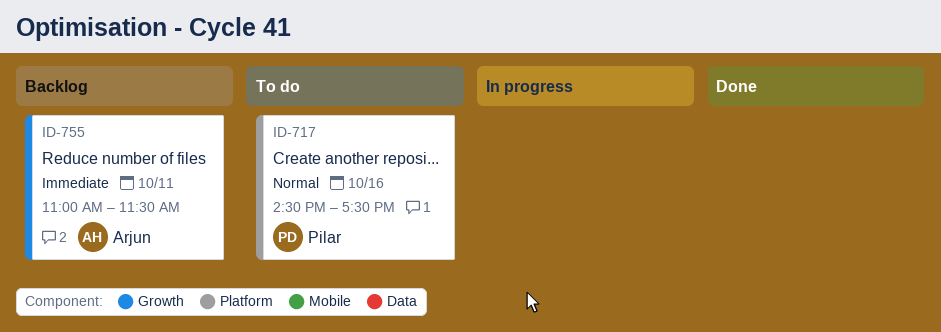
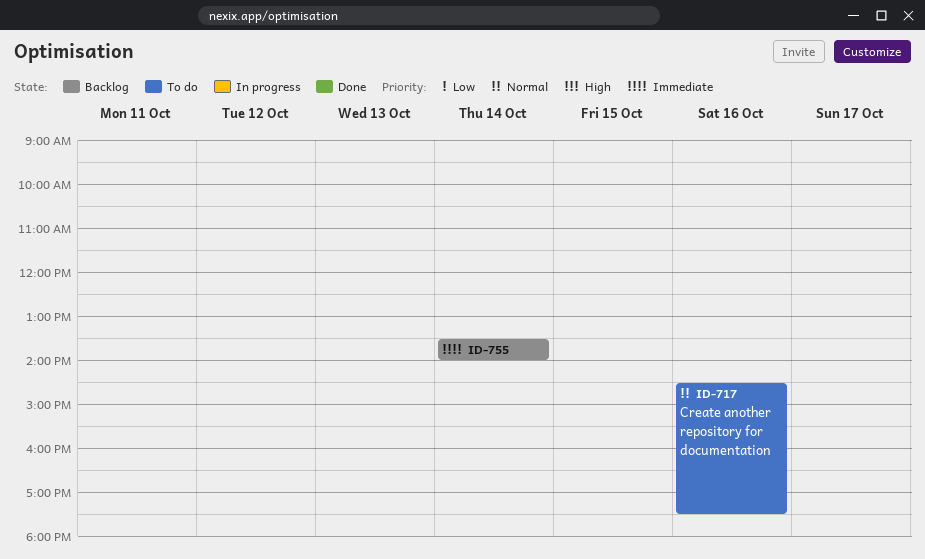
ID-755, day: Oct 11 -> Oct 14
ID-755, begins: 11:00 -> 13:30
ID-755, ends: 11:30 -> 14:00

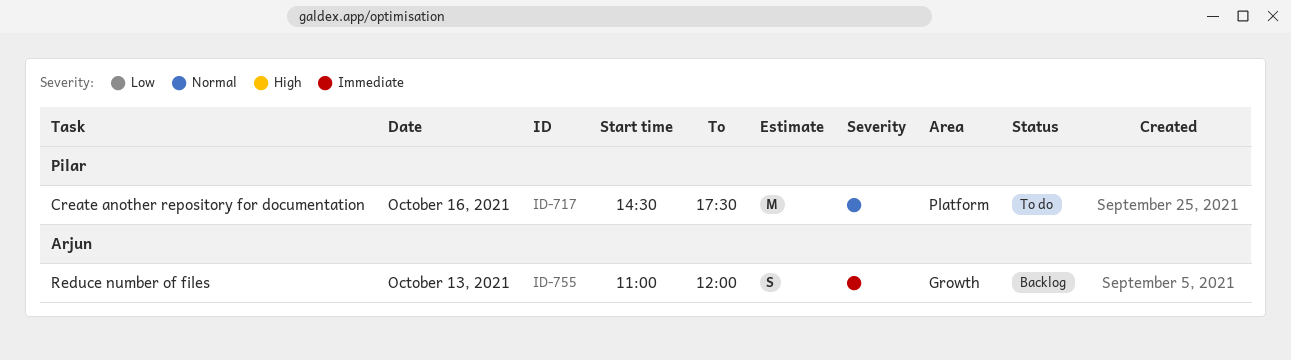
ID-755, day: Oct 14 -> Oct 13
ID-755, begins: 13:30 -> 11:00
ID-755, ends: 14:00 -> 12:00

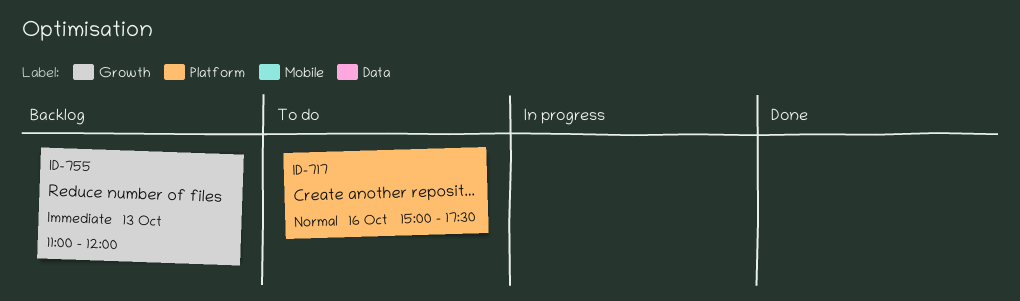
ID-717, begins: 14:30 -> 15:00

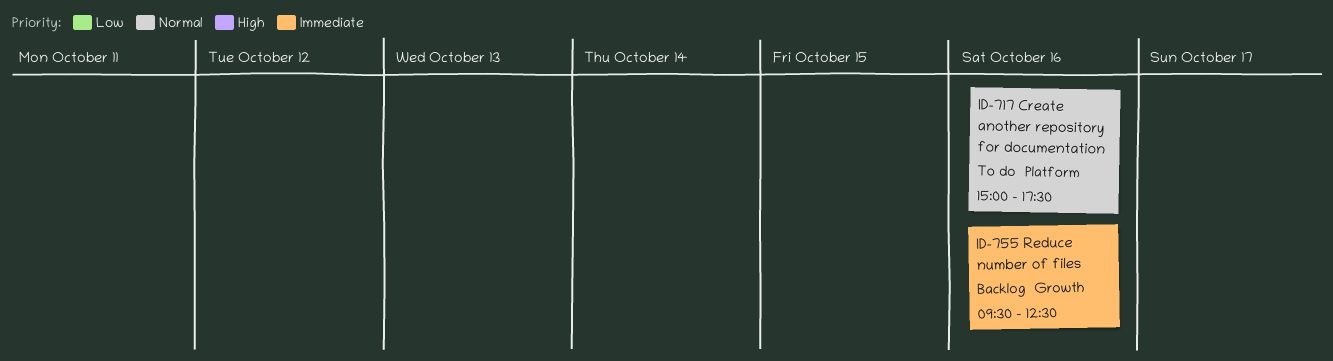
ID-755, day: Oct 13 -> Oct 16
ID-755, begins: 11:00 -> 09:30
ID-755, ends: 12:00 -> 12:30

